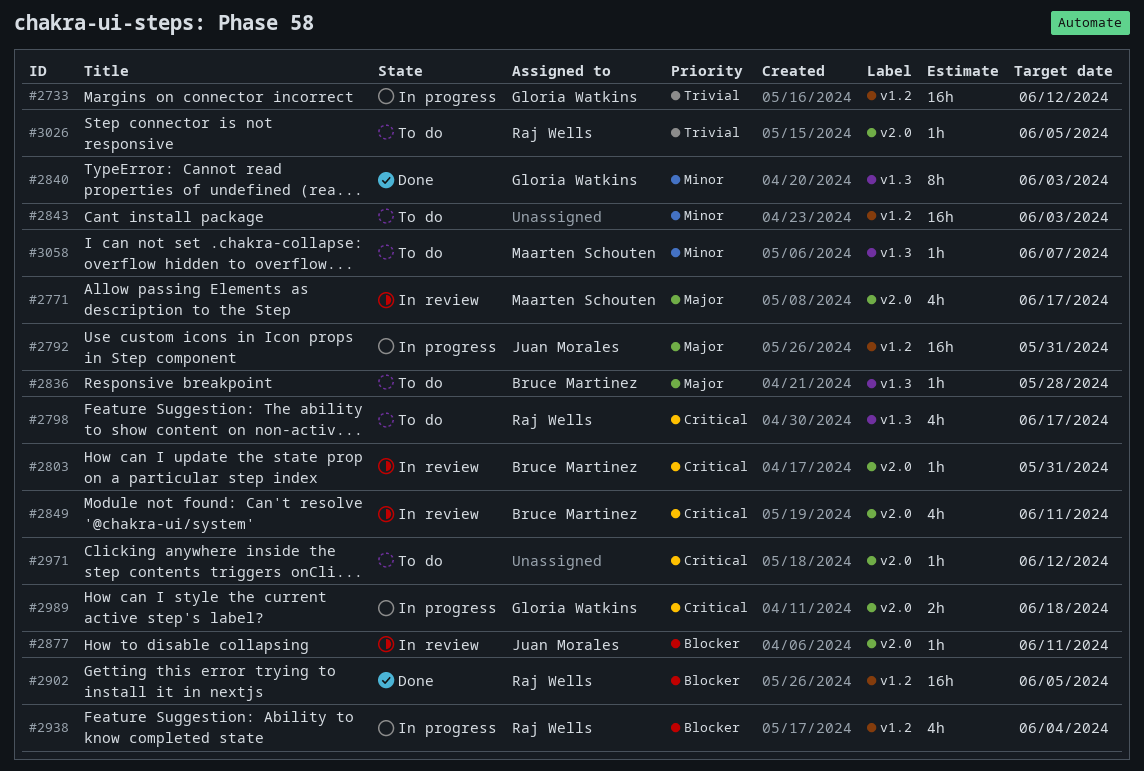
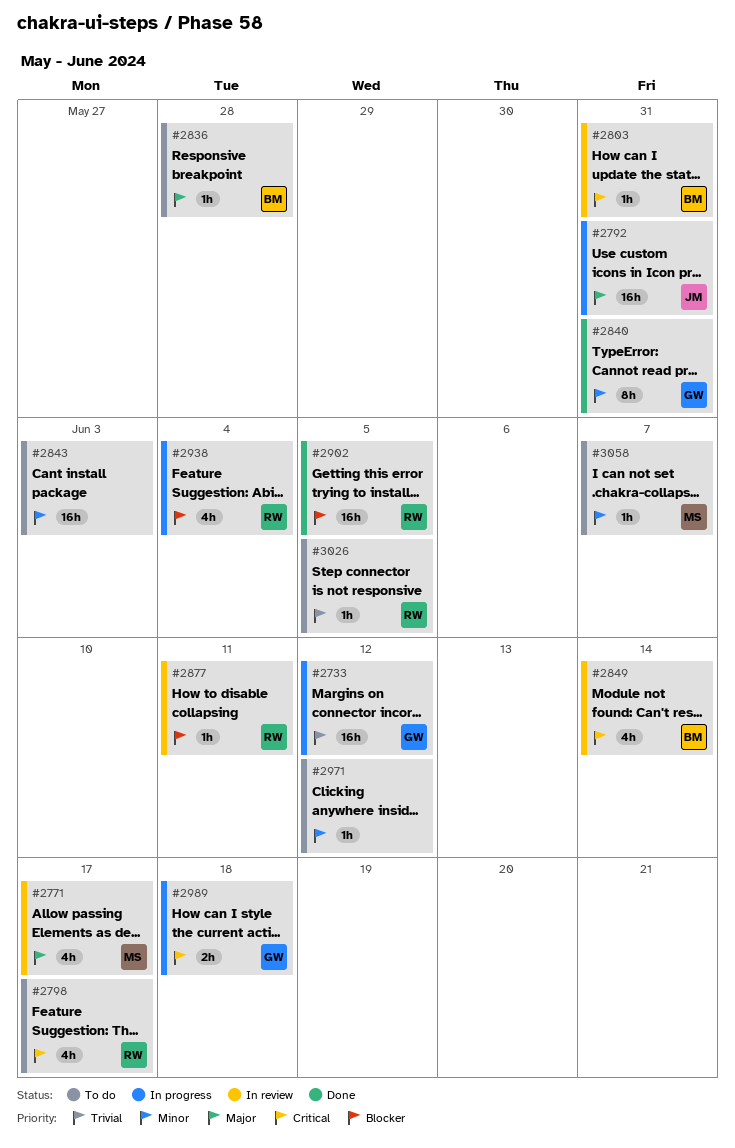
#2840, due: Jun 3 -> May 31
#2849, due: Jun 11 -> Jun 14
#2877, owner: Juan Morales -> Raj Wells
#2971, priority: Critical -> Minor

